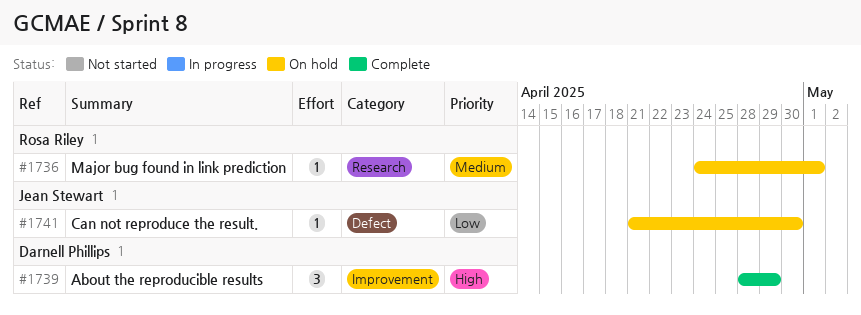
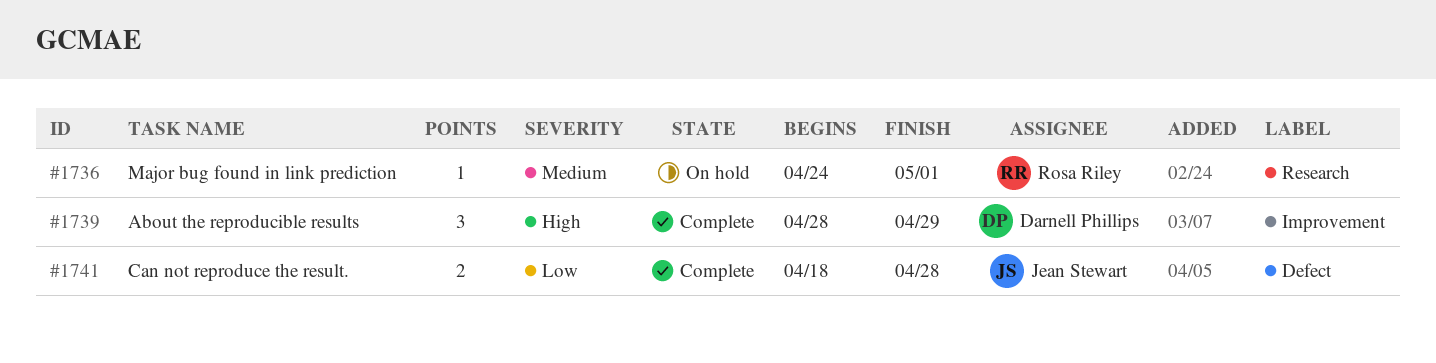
#1741, status: On hold -> Complete
#1741, estimate: 1 -> 2
#1741, start: Apr 21 -> Apr 18
#1741, due: Apr 30 -> Apr 28

